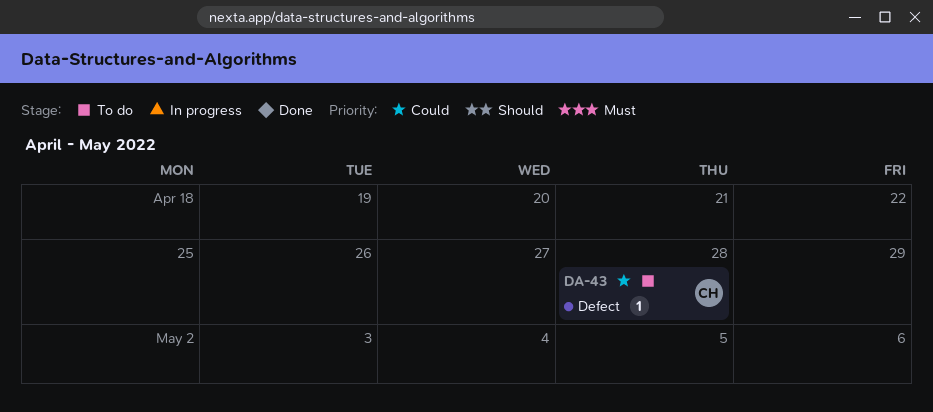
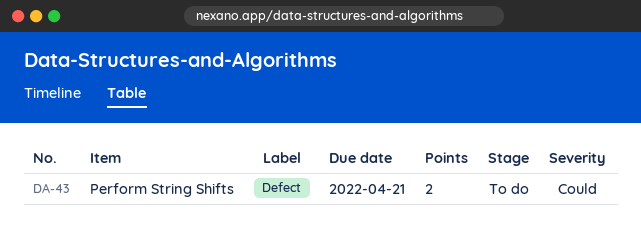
DA-43, estimate: 1 -> 2
DA-43, due: Apr 28 -> Apr 21

